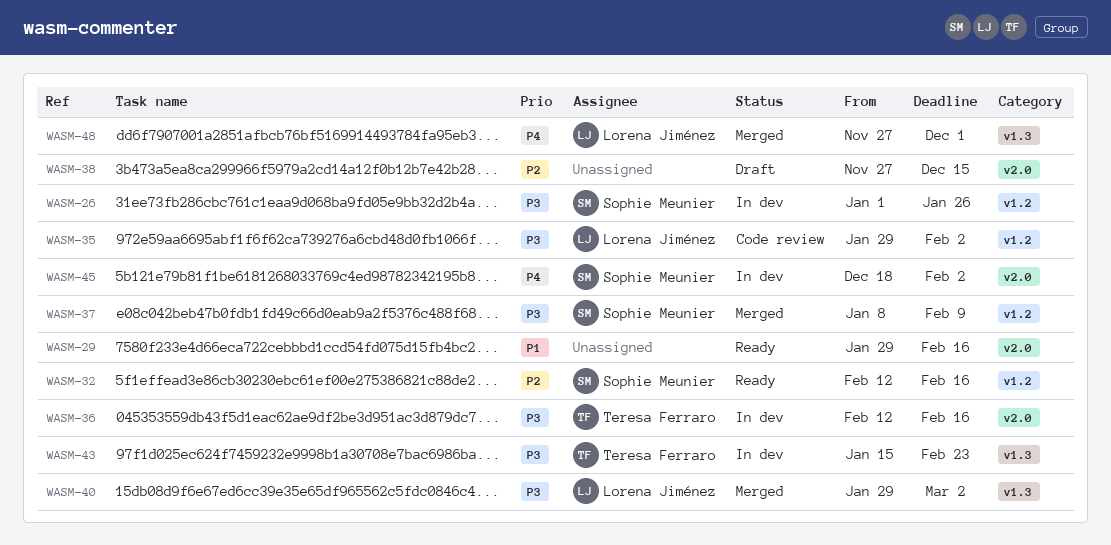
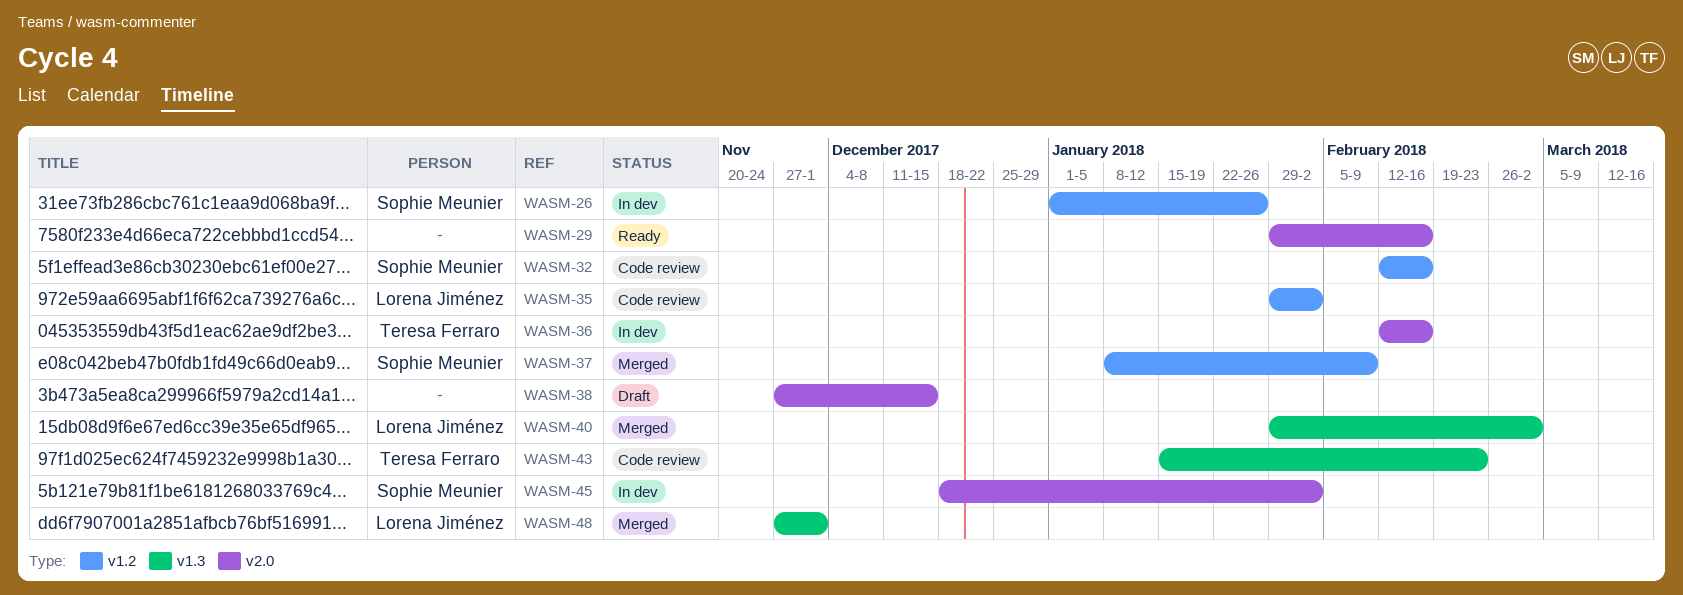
WASM-32, status: Ready -> Code review
WASM-43, status: In dev -> Code review

